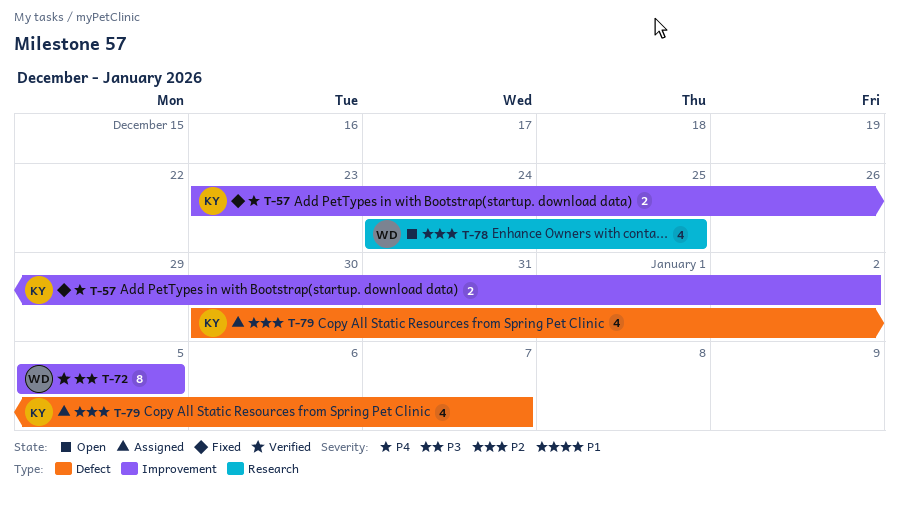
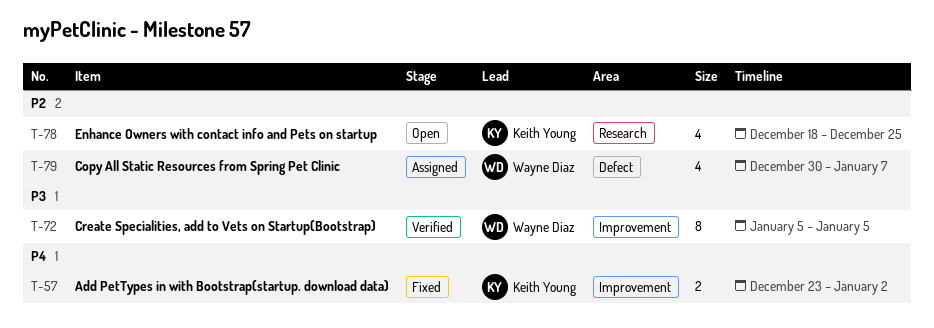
T-78, owner: Wayne Diaz -> Keith Young
T-78, start: Dec 24 -> Dec 18
T-79, owner: Keith Young -> Wayne Diaz

